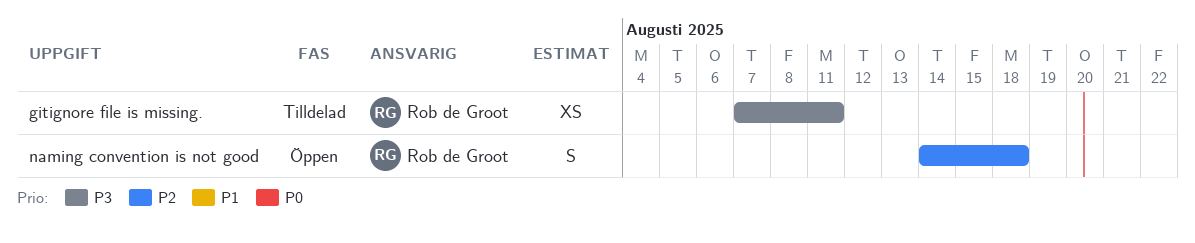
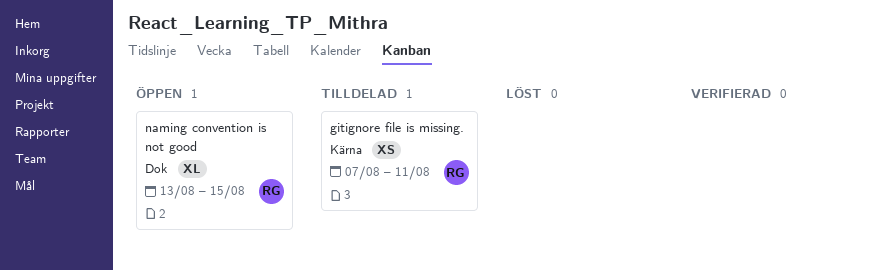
naming convention is not good, estimate: S -> XL
naming convention is not good, start: Aug 14 -> Aug 13
naming convention is not good, due: Aug 18 -> Aug 15

